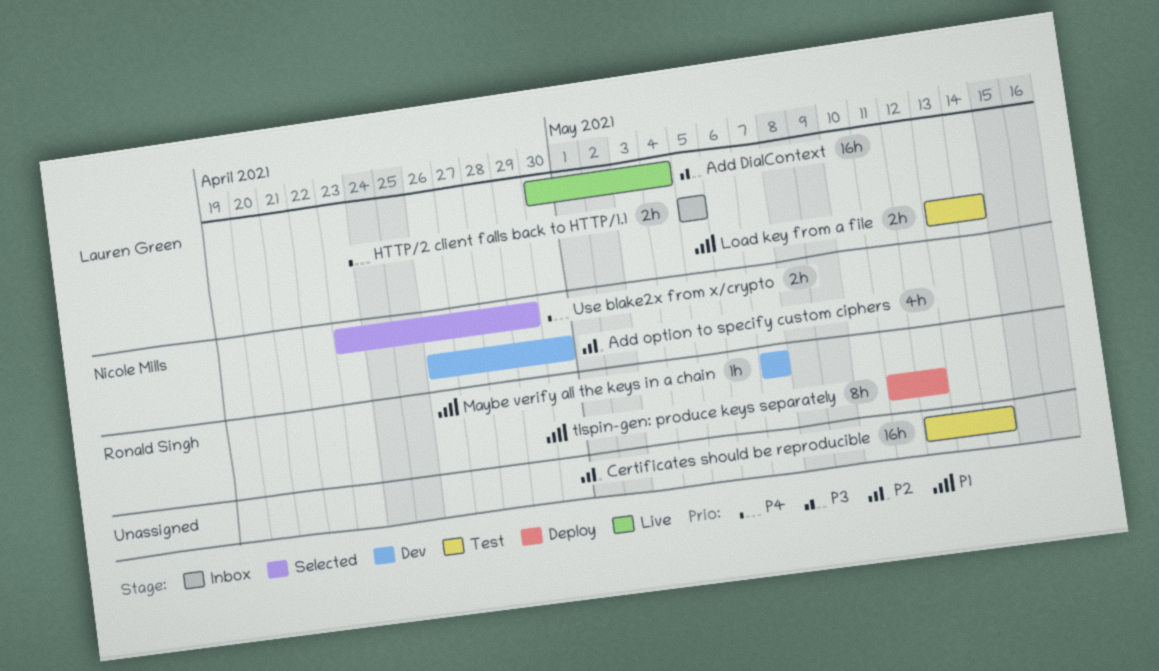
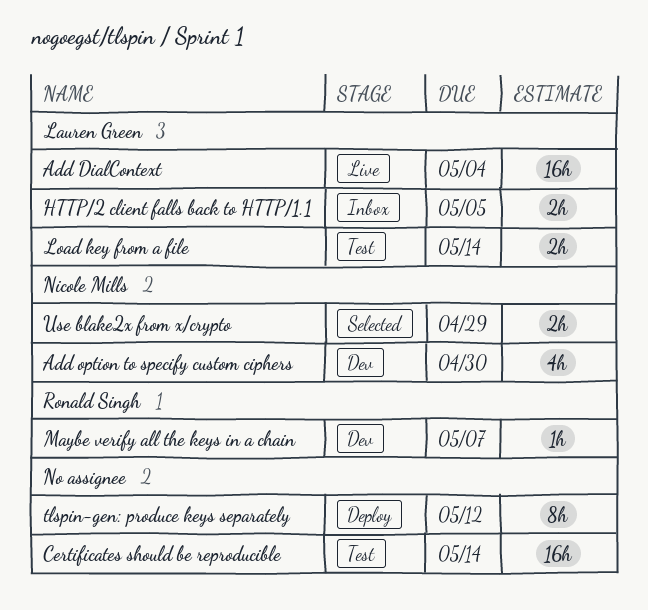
tlspin-gen: produce keys separately, owner: Ronald Singh -> none

